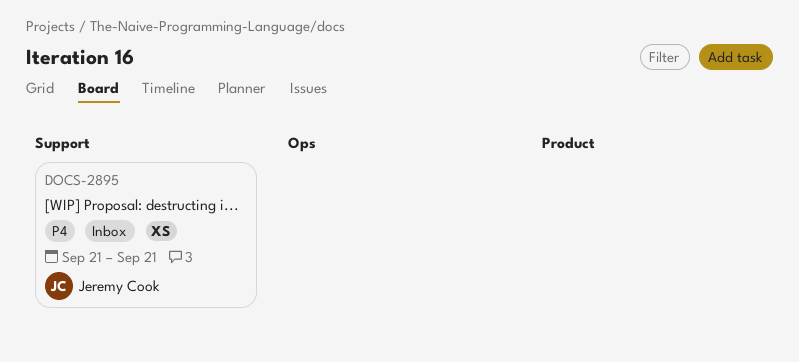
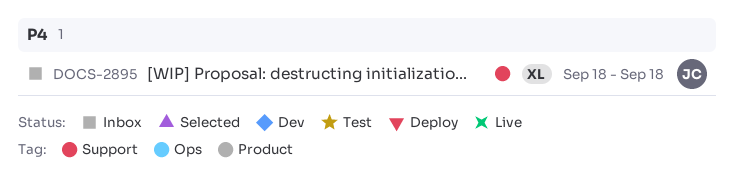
DOCS-2895, estimate: XS -> XL
DOCS-2895, start: Sep 21 -> Sep 18
DOCS-2895, due: Sep 21 -> Sep 18

